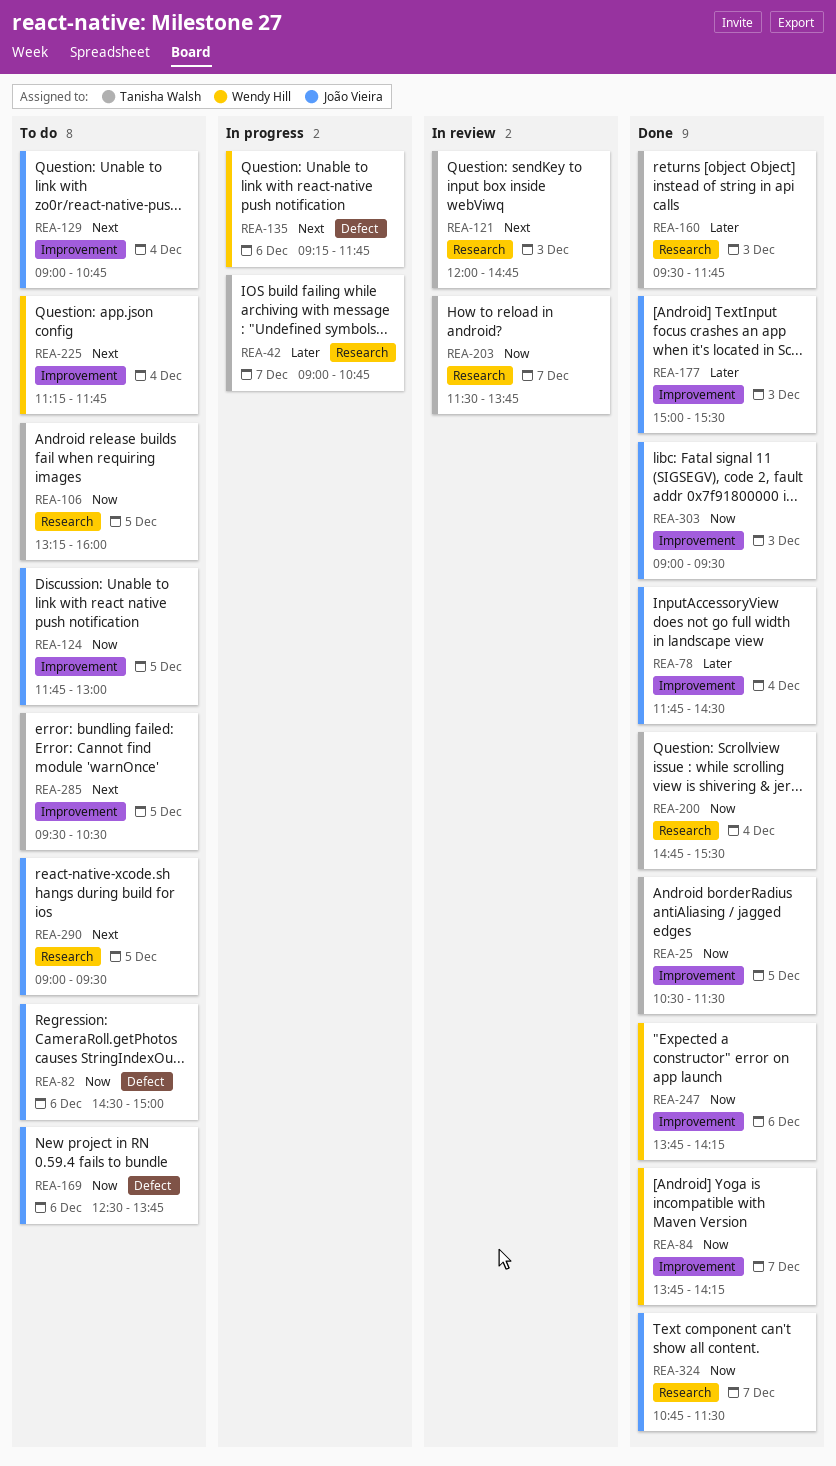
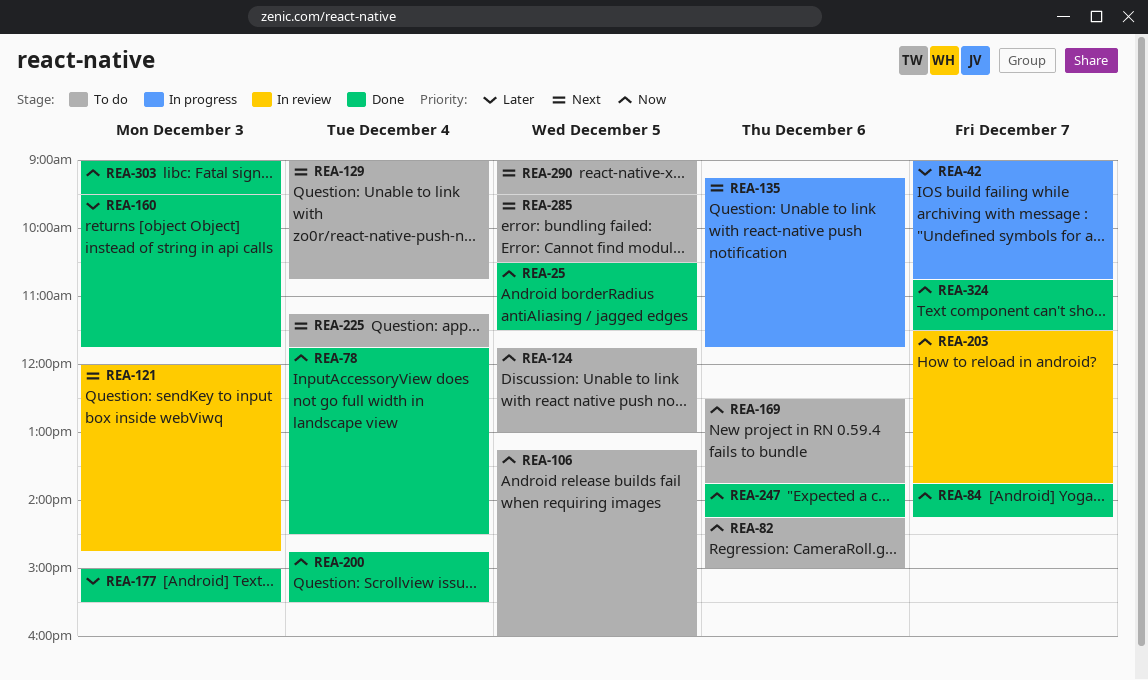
REA-78, priority: Later -> Now
REA-82, begins: 14:30 -> 14:15

